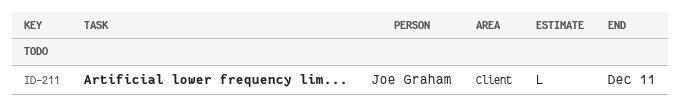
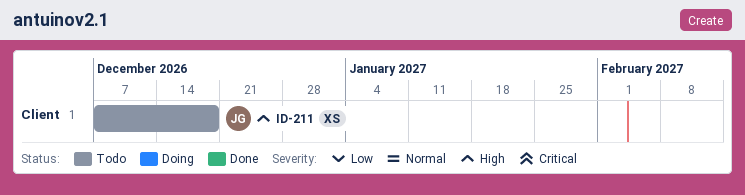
ID-211, estimate: L -> XS
ID-211, due: Dec 11 -> Dec 18

